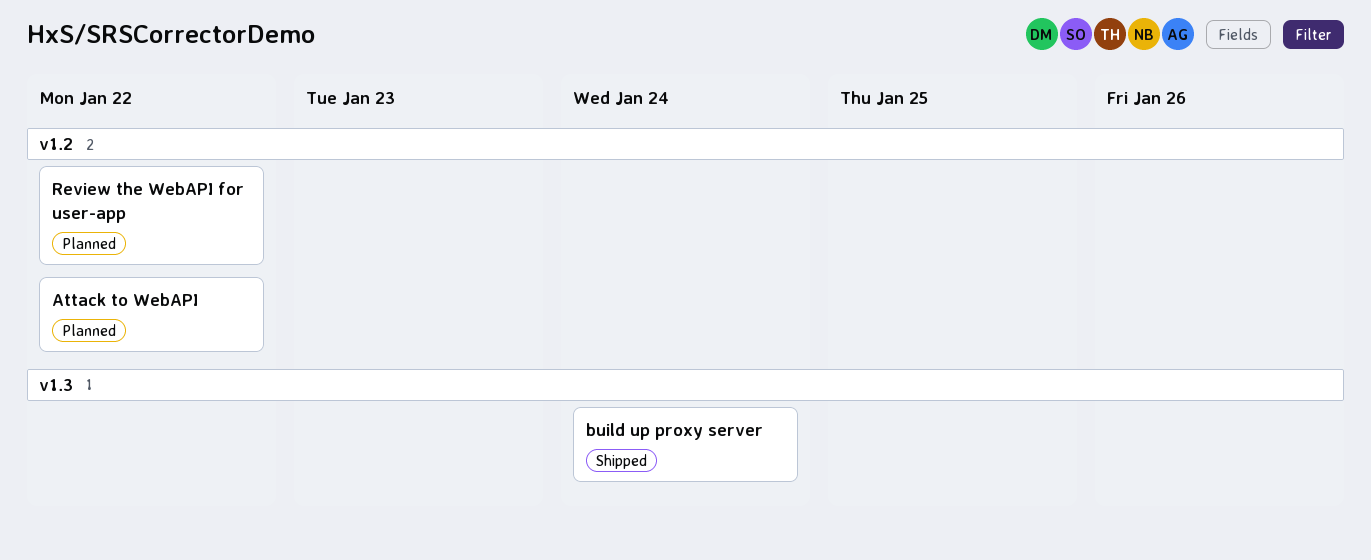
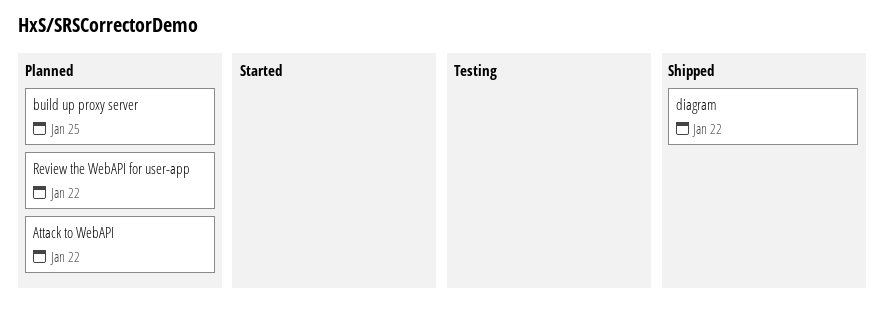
build up proxy server, status: Shipped -> Planned
build up proxy server, due: Jan 24 -> Jan 25
diagram: none -> present

